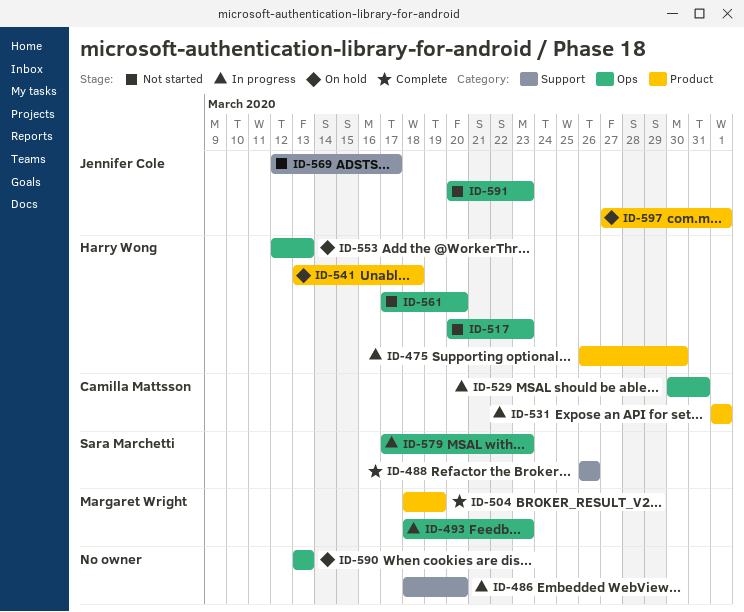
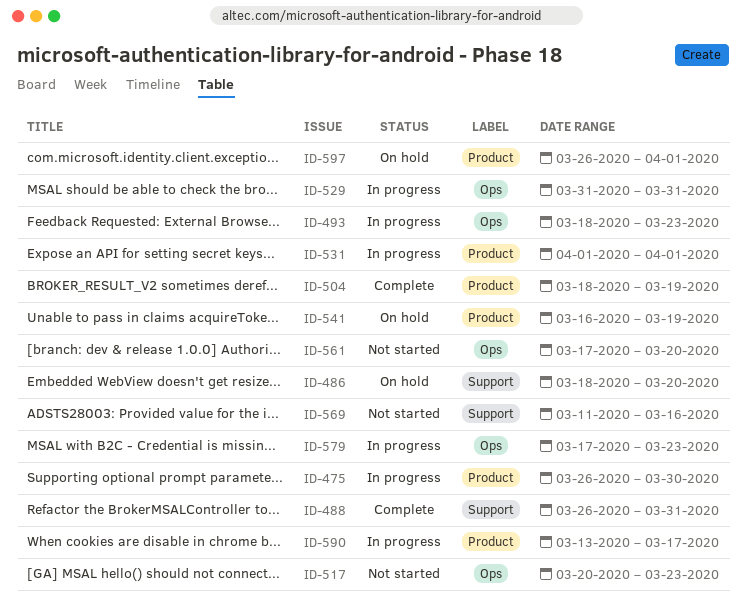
ID-486, status: In progress -> On hold
ID-488, due: Mar 26 -> Mar 31
ID-529, start: Mar 30 -> Mar 31
ID-541, start: Mar 13 -> Mar 16
ID-541, due: Mar 18 -> Mar 19
ID-553: present -> none
ID-569, start: Mar 12 -> Mar 11
ID-569, due: Mar 17 -> Mar 16
ID-590, status: On hold -> In progress
ID-590, label: Ops -> Product
ID-590, due: Mar 13 -> Mar 17
ID-591: present -> none
ID-597, start: Mar 27 -> Mar 26

